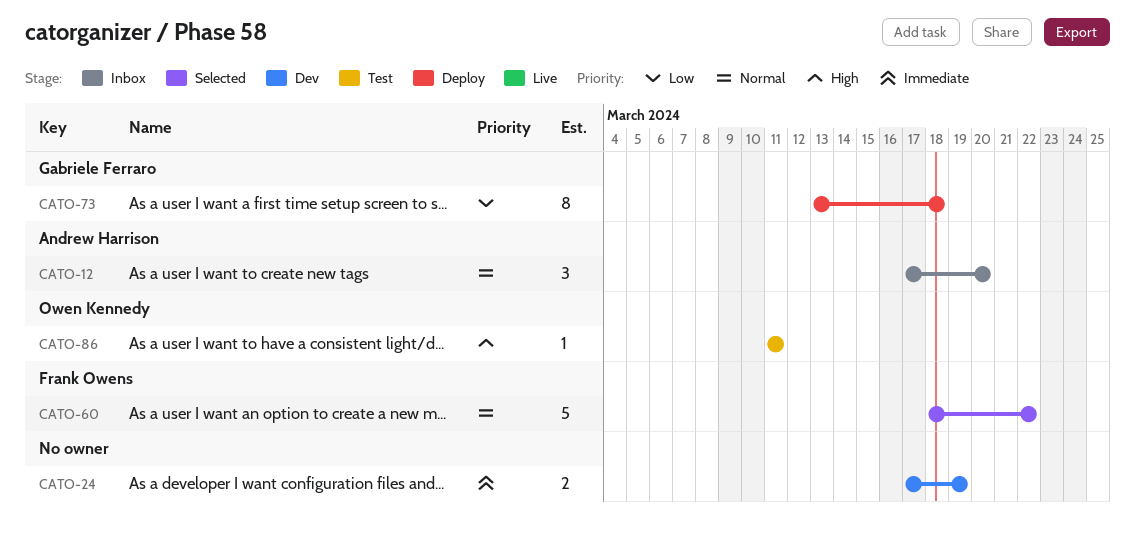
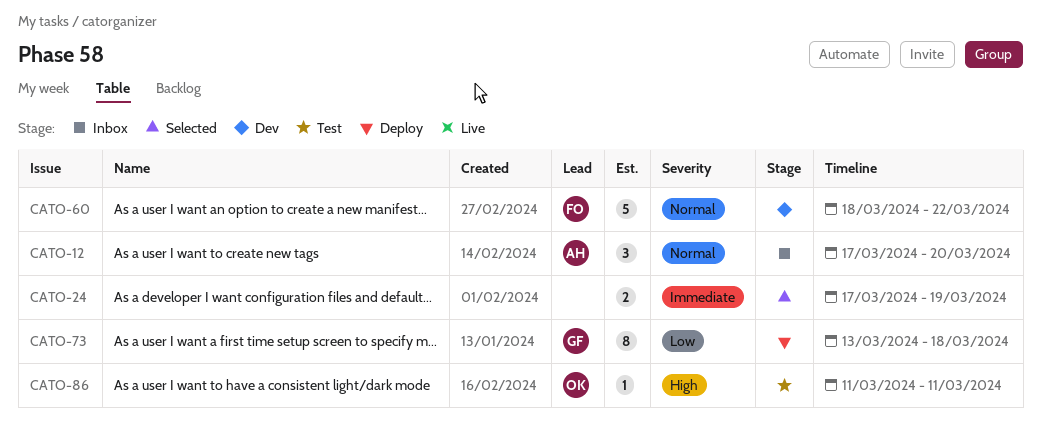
CATO-24, status: Dev -> Selected
CATO-60, status: Selected -> Dev

